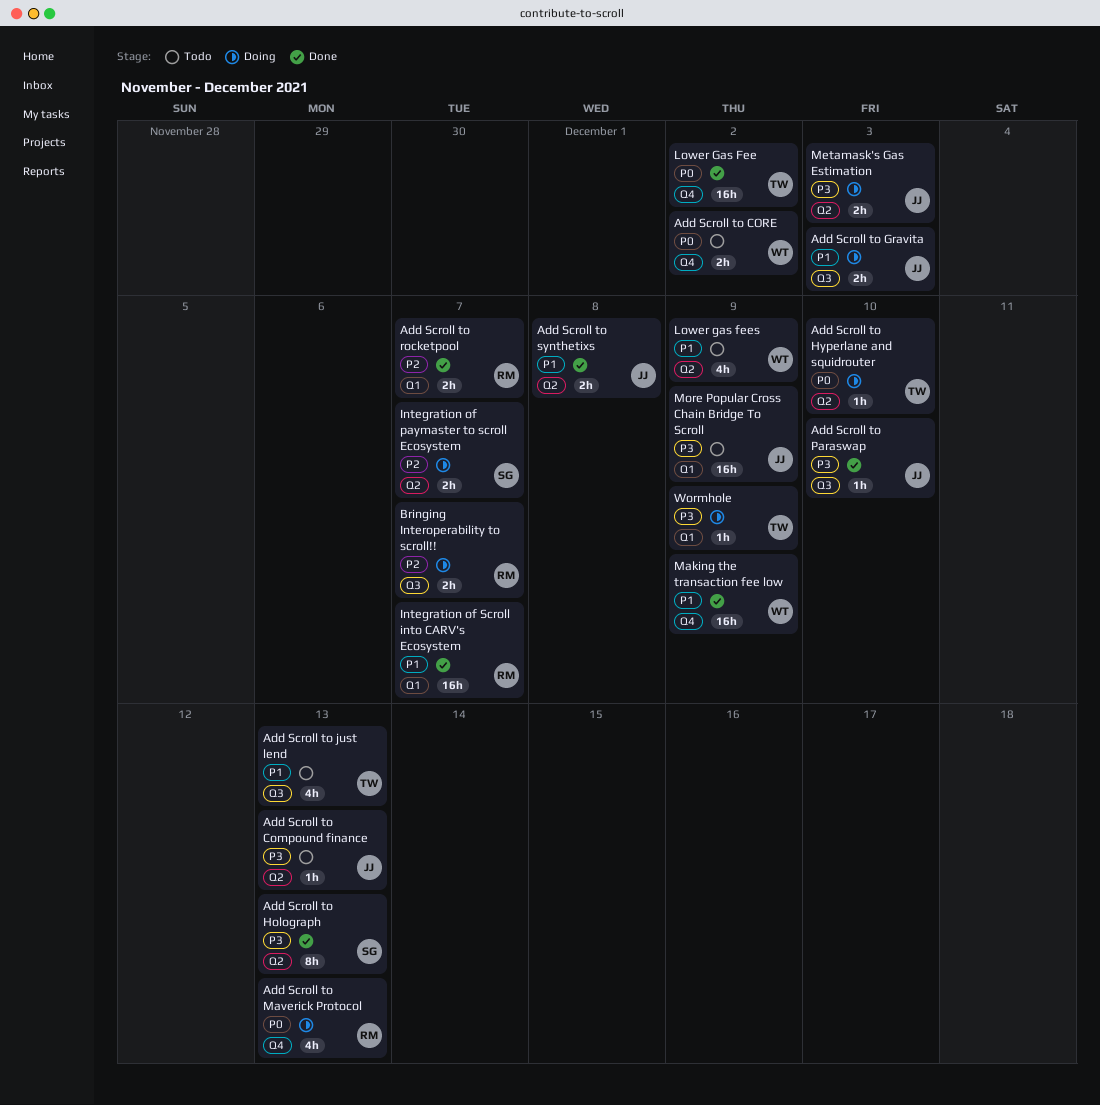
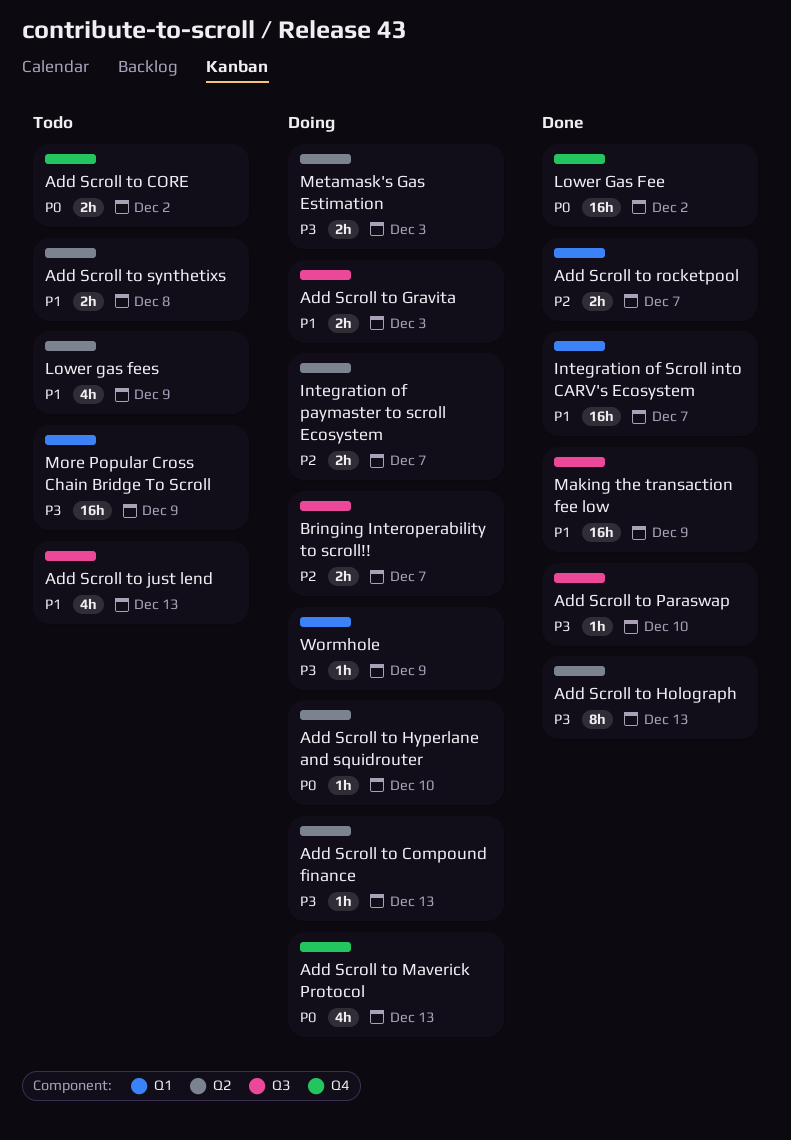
Add Scroll to Compound finance, status: Todo -> Doing
Add Scroll to synthetixs, status: Done -> Todo
Making the transaction fee low, label: Q4 -> Q3

